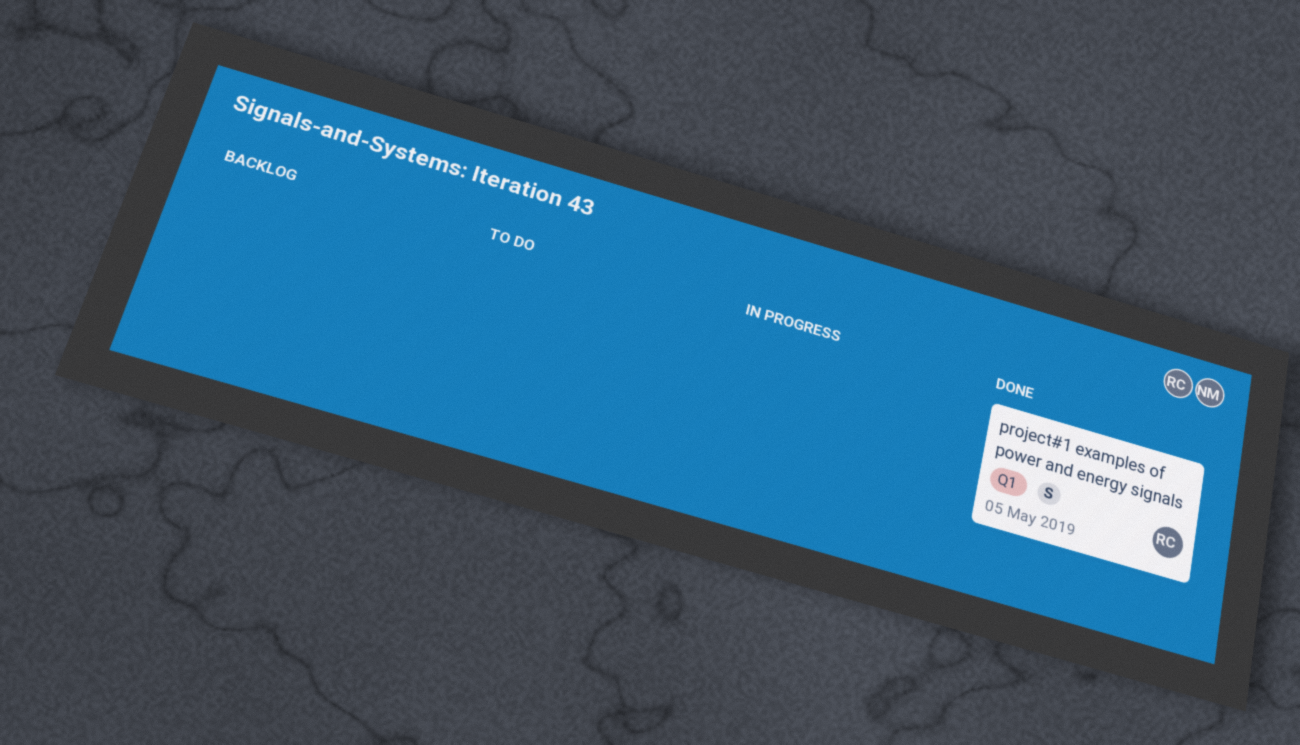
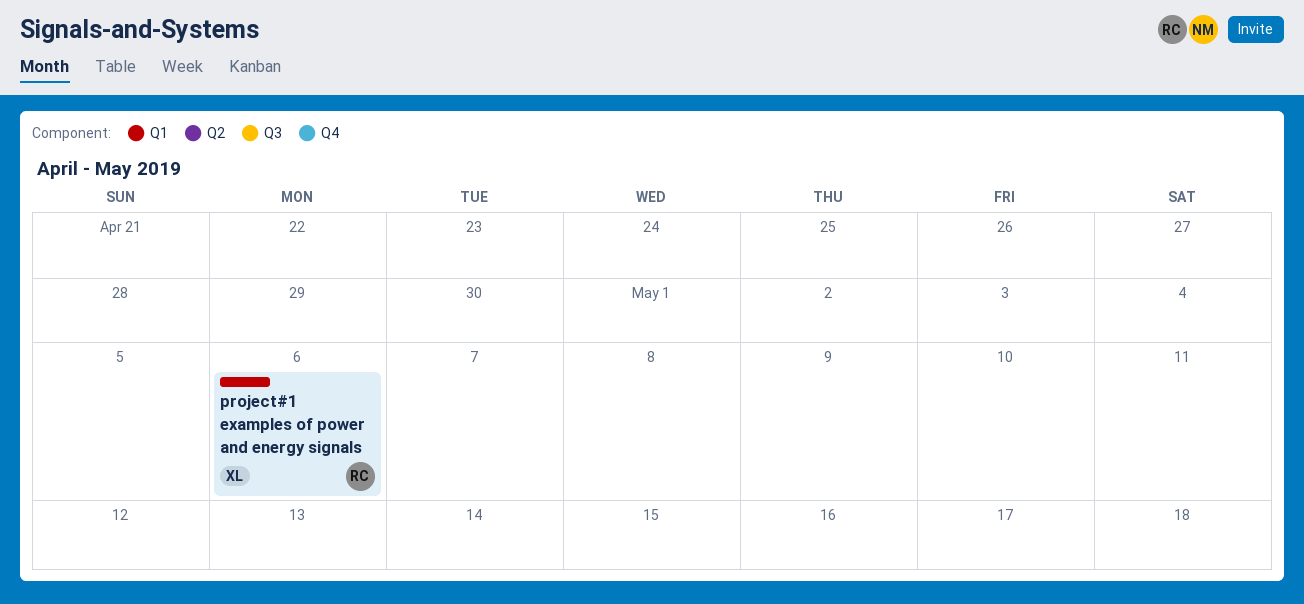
project#1 examples of power and energy signals, estimate: S -> XL
project#1 examples of power and energy signals, due: May 5 -> May 6

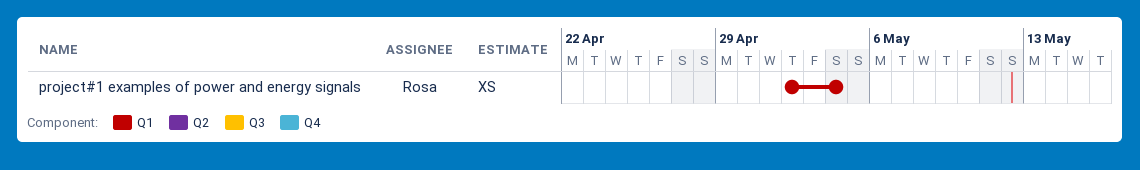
project#1 examples of power and energy signals, estimate: XL -> XS
project#1 examples of power and energy signals, due: May 6 -> May 4

